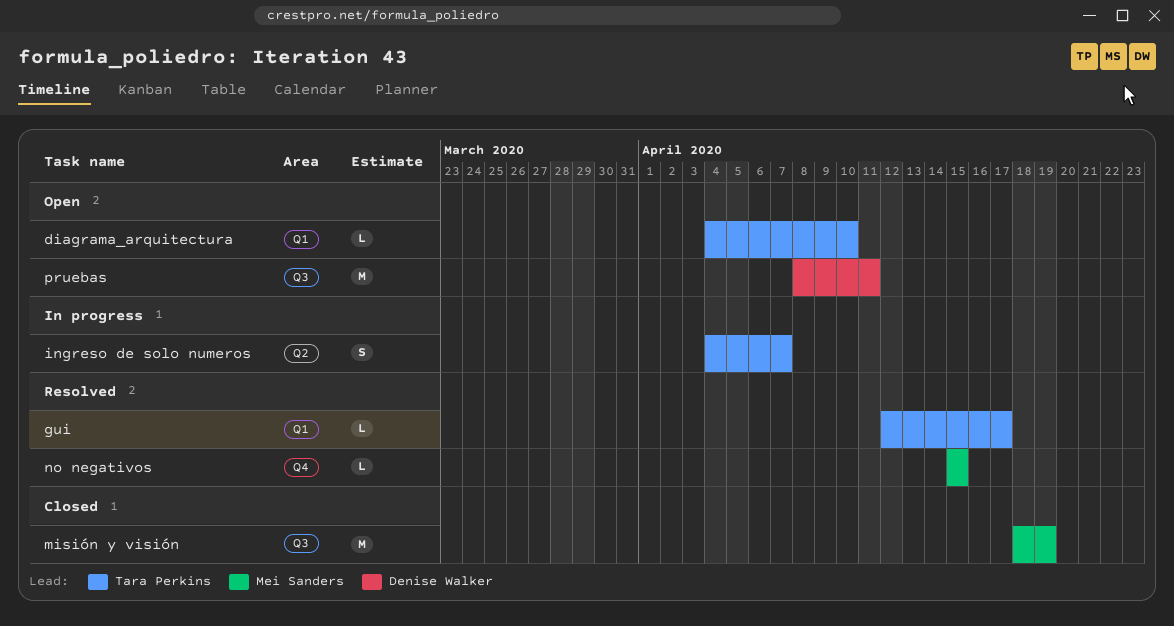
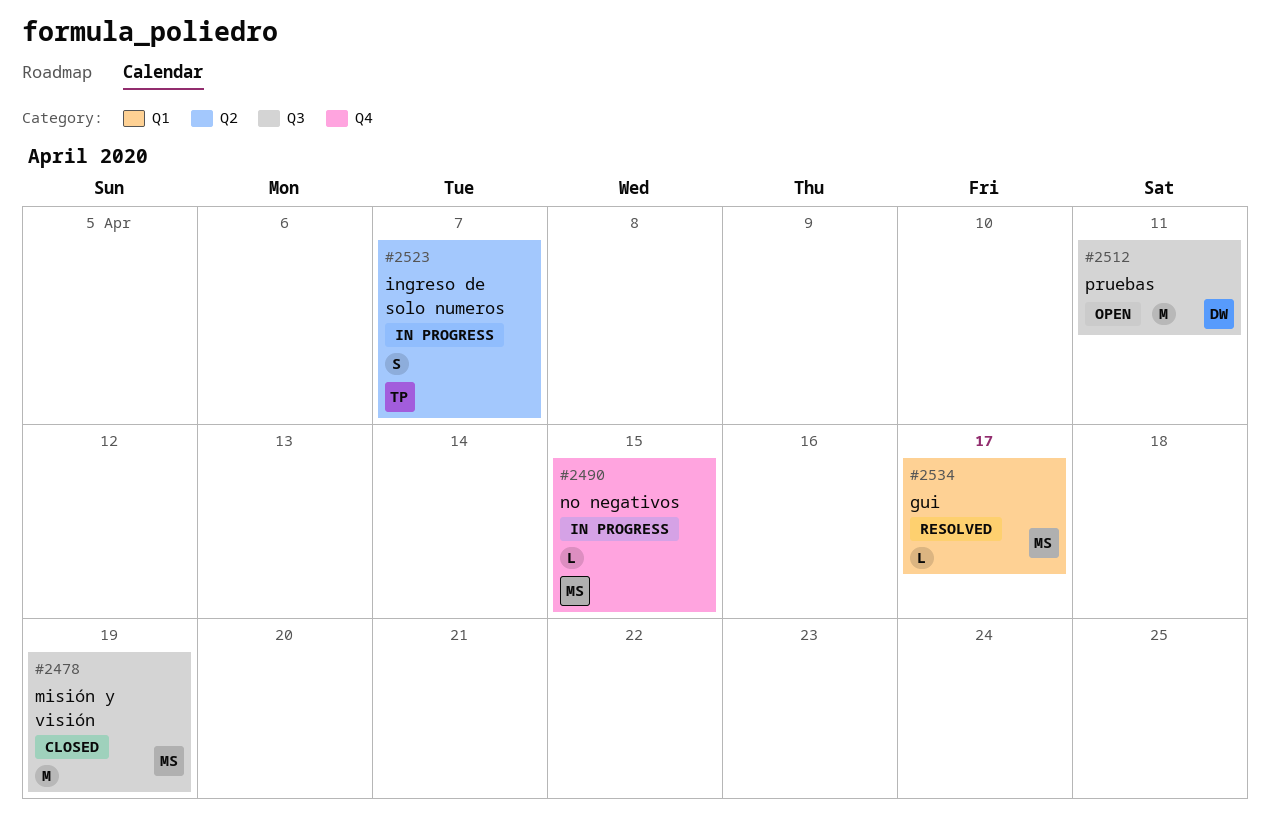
diagrama_arquitectura: present -> none
gui, owner: Tara Perkins -> Mei Sanders
no negativos, status: Resolved -> In progress

